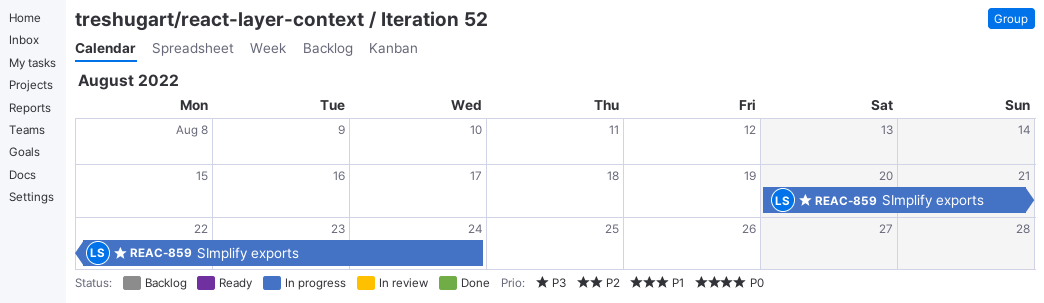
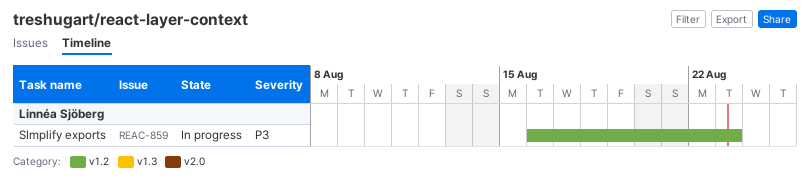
REAC-859, start: Aug 20 -> Aug 16
REAC-859, due: Aug 24 -> Aug 23

